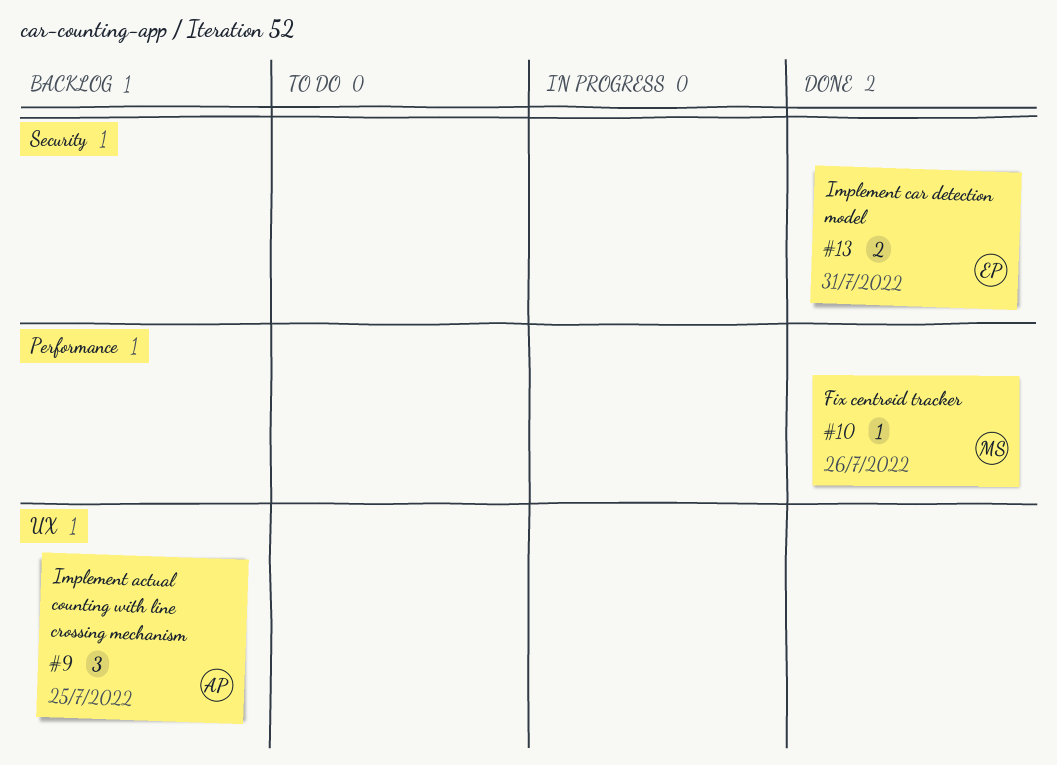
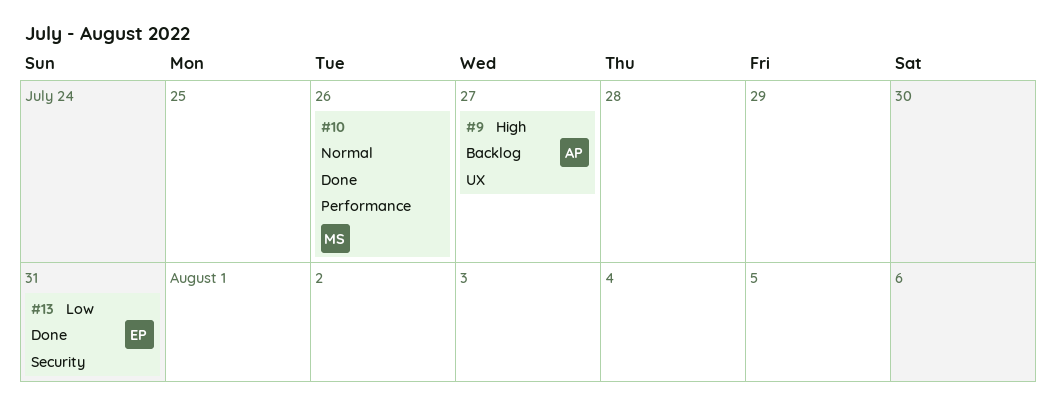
#9, due: Jul 25 -> Jul 27

